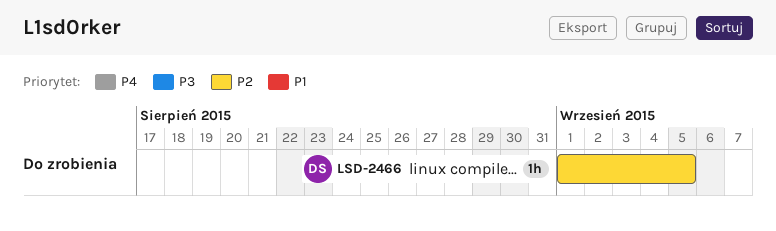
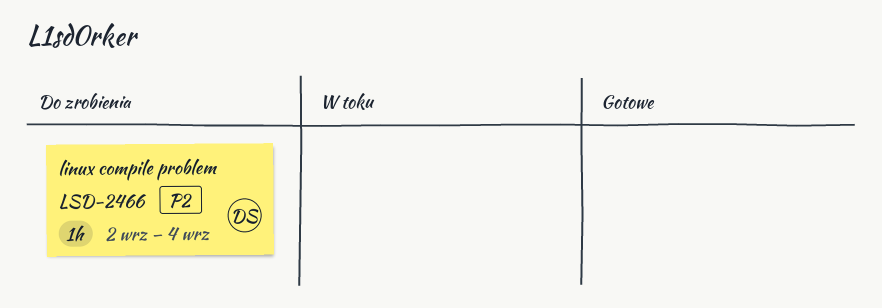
LSD-2466, start: Sep 1 -> Sep 2
LSD-2466, due: Sep 5 -> Sep 4

